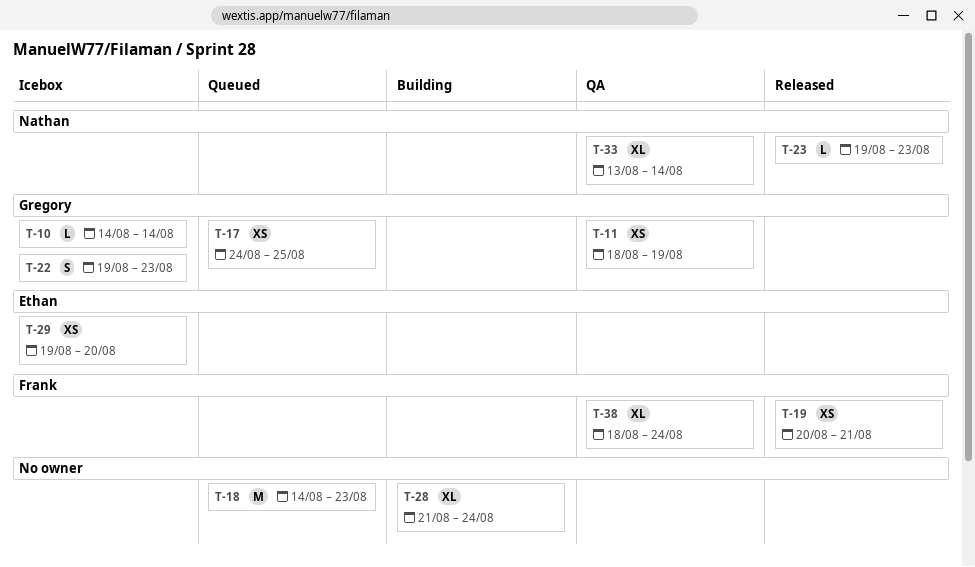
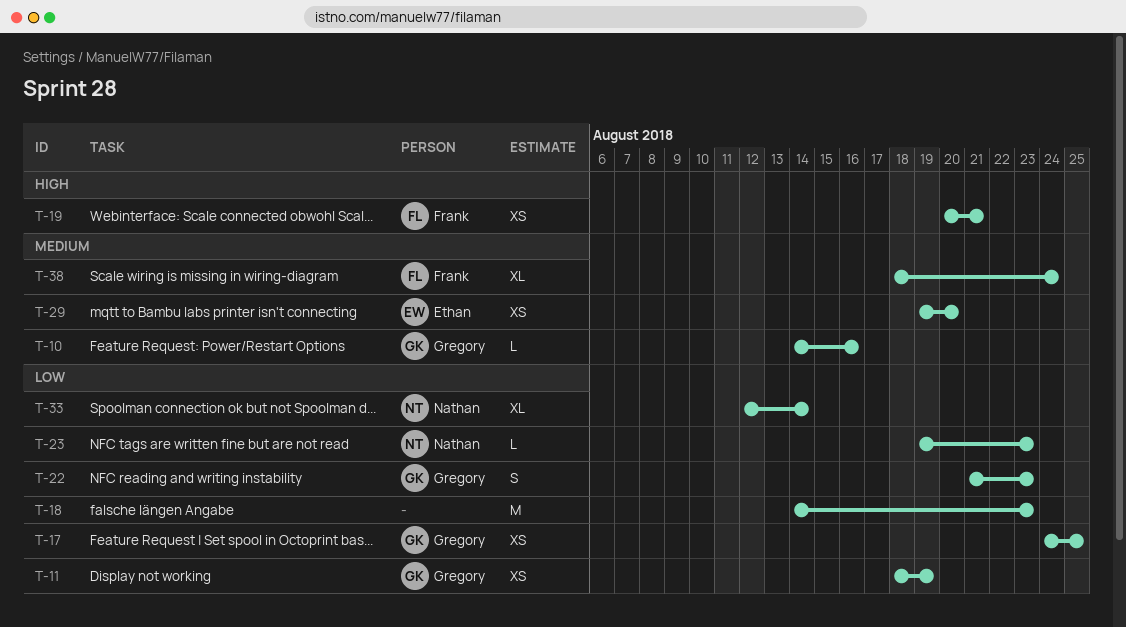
T-10, due: Aug 14 -> Aug 16
T-22, start: Aug 19 -> Aug 21
T-28: present -> none
T-33, start: Aug 13 -> Aug 12

